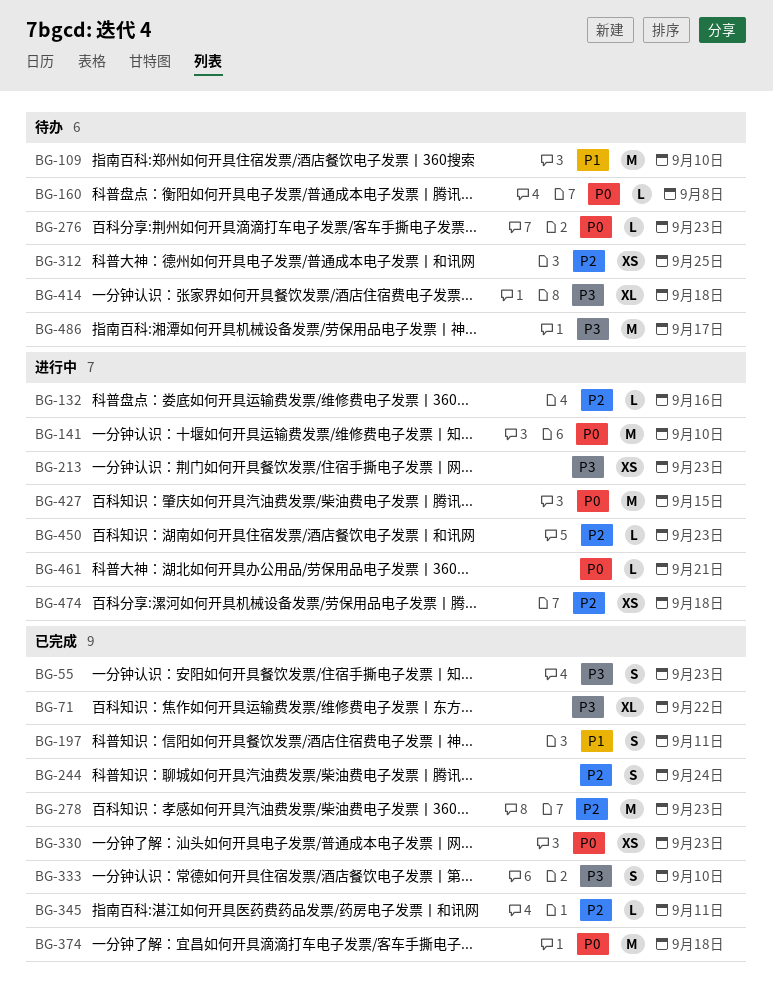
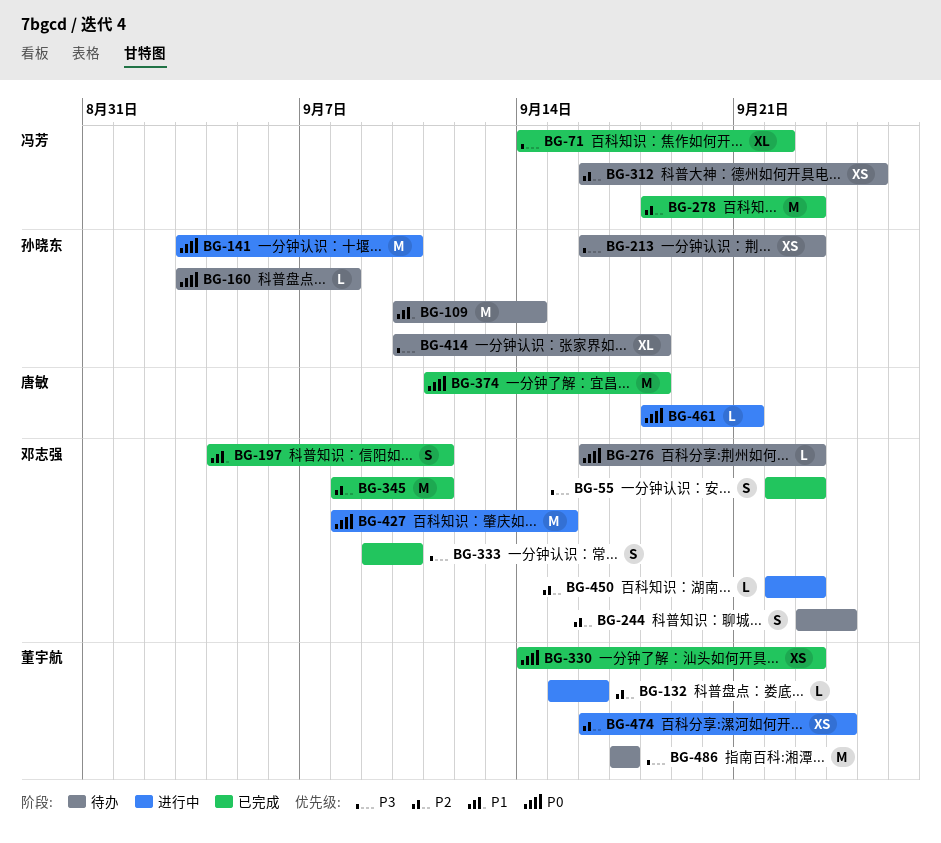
BG-109, due: Sep 10 -> Sep 14
BG-213, status: 进行中 -> 待办
BG-244, status: 已完成 -> 待办
BG-345, estimate: L -> M
BG-474, due: Sep 18 -> Sep 24

